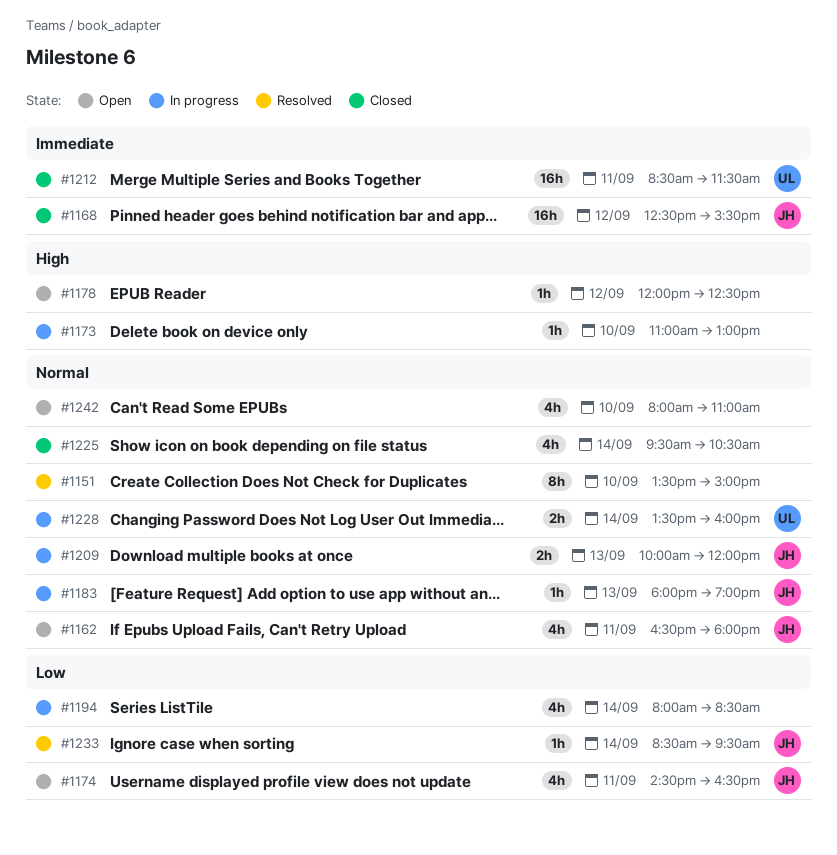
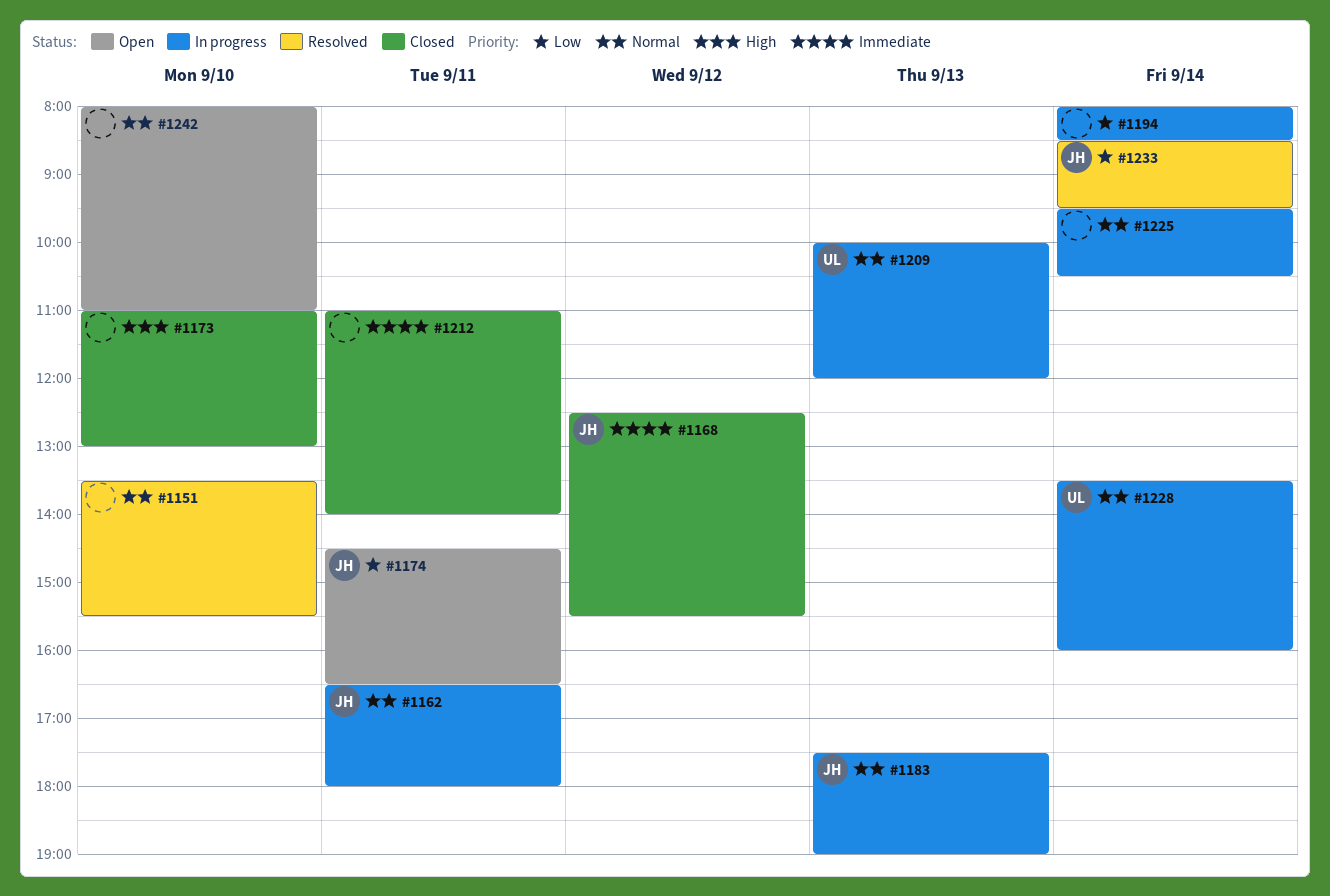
#1151, ends: 15:00 -> 15:30
#1162, status: Open -> In progress
#1173, status: In progress -> Closed
#1178: present -> none
#1183, begins: 18:00 -> 17:30
#1209, owner: JH -> UL
#1212, owner: UL -> none
#1212, begins: 08:30 -> 11:00
#1212, ends: 11:30 -> 14:00
#1225, status: Closed -> In progress

